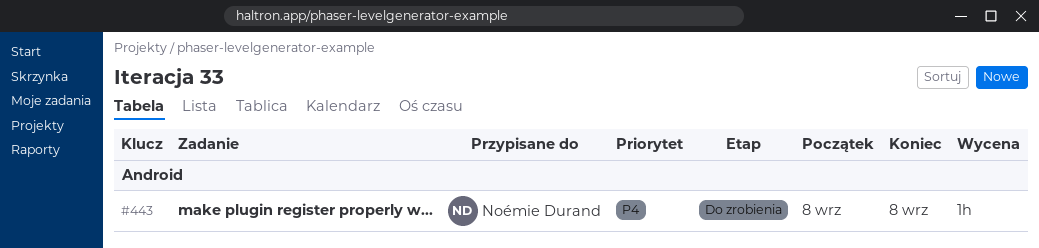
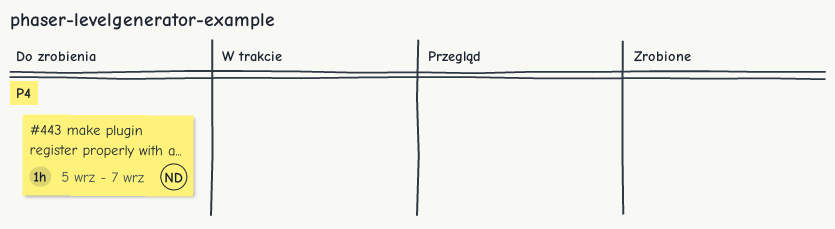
#443, start: Sep 8 -> Sep 5
#443, due: Sep 8 -> Sep 7

